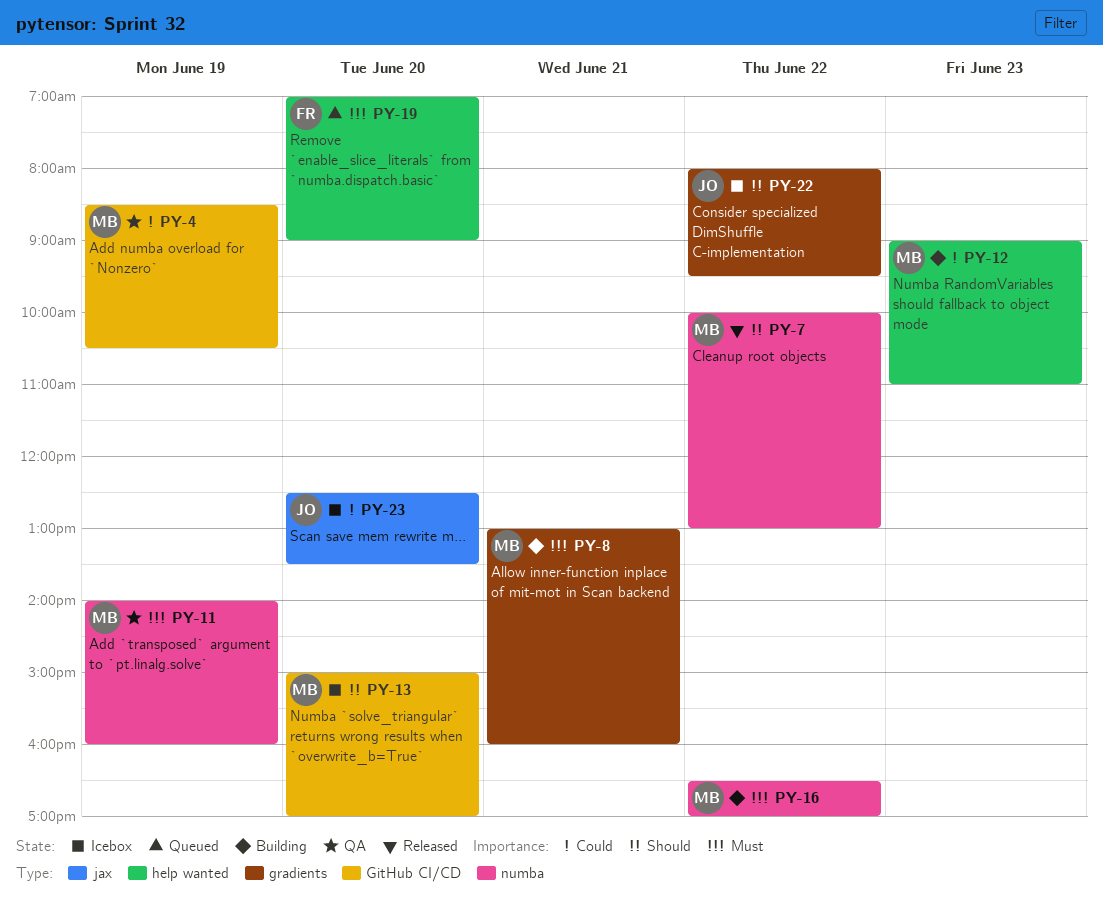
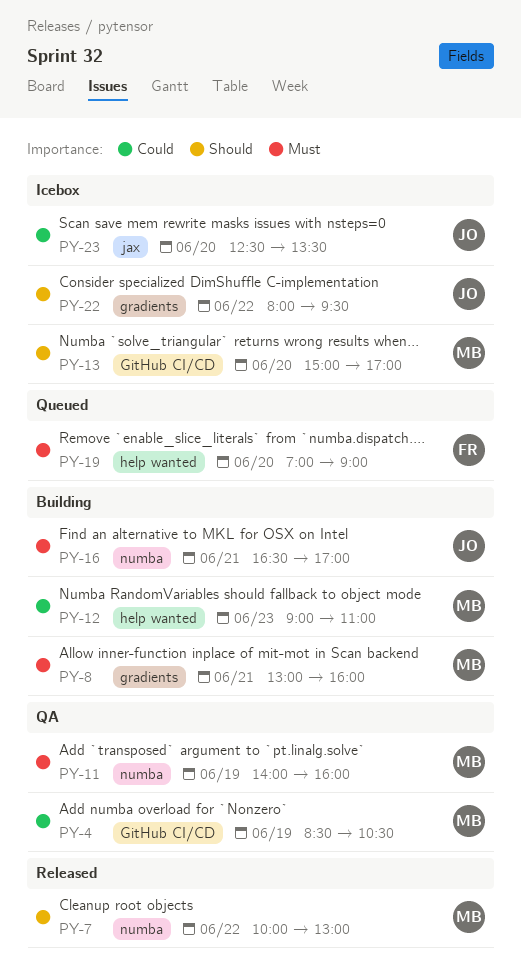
PY-16, owner: MB -> JO
PY-16, day: Jun 22 -> Jun 21

